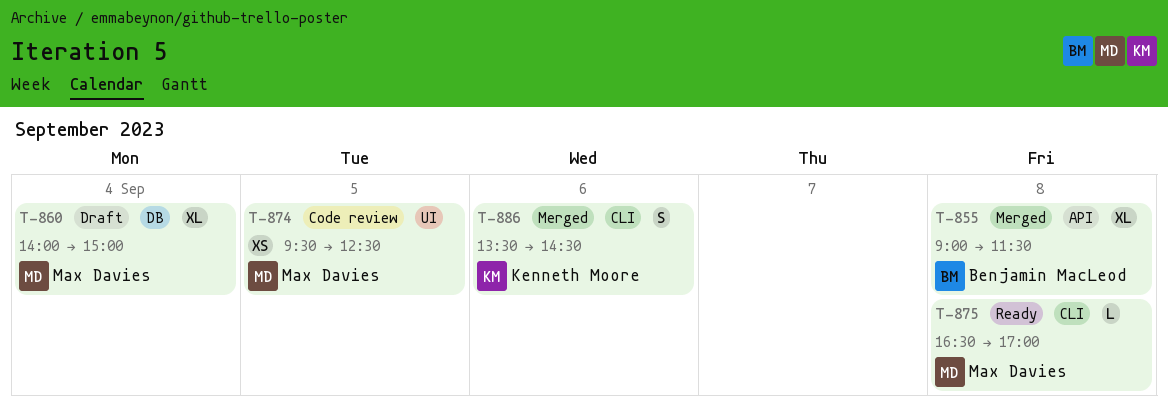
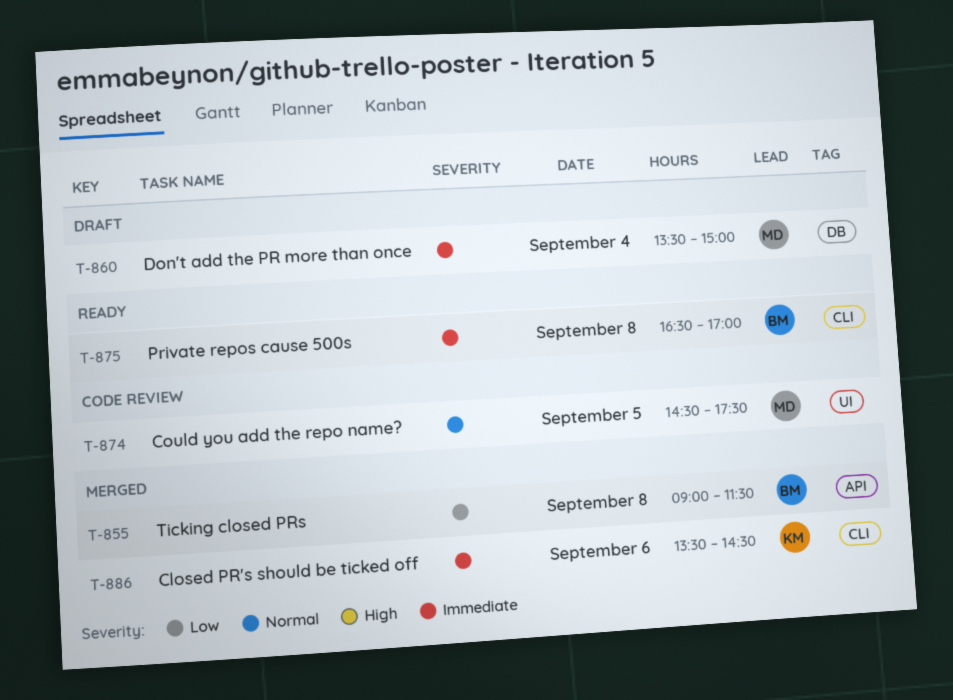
T-860, begins: 14:00 -> 13:30
T-874, begins: 09:30 -> 14:30
T-874, ends: 12:30 -> 17:30
T-875, owner: Max Davies -> Benjamin MacLeod

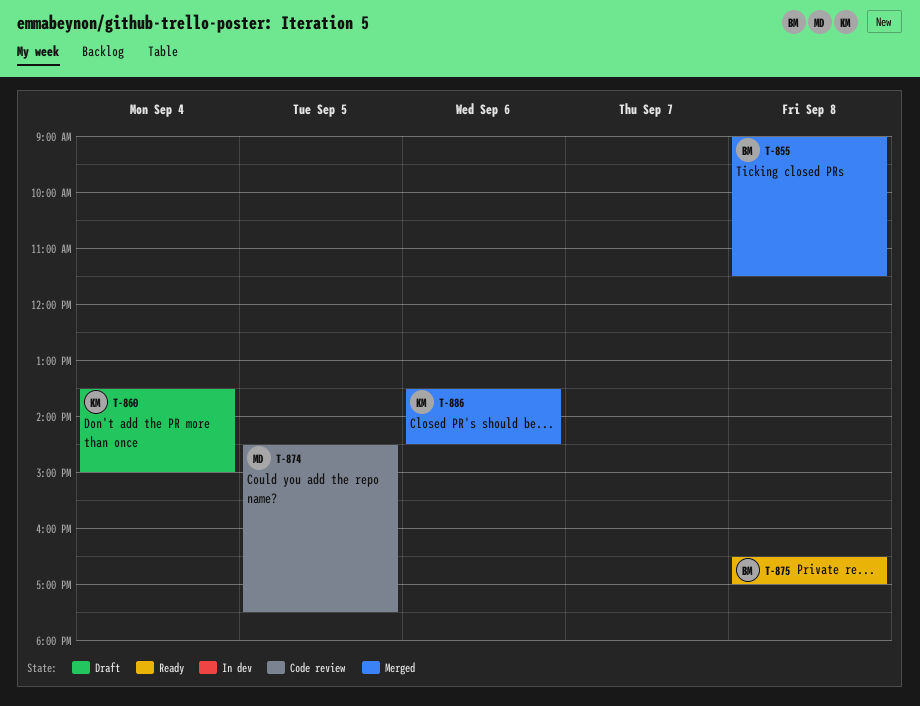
T-860, owner: MD -> KM

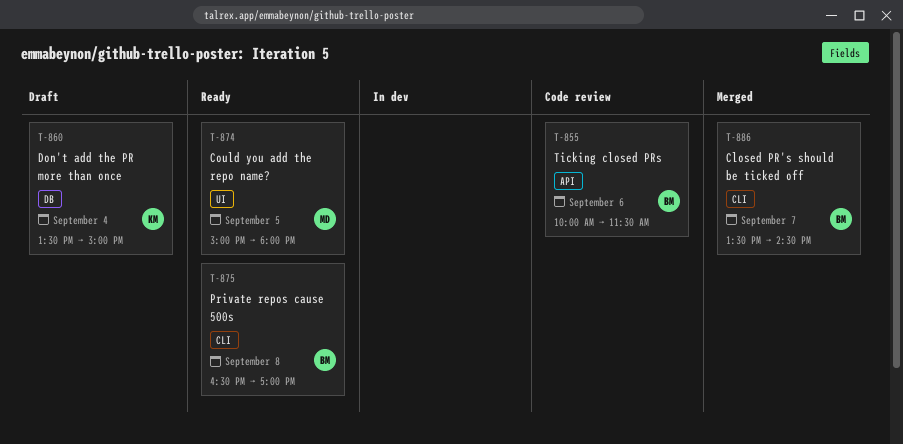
T-855, status: Merged -> Code review
T-855, day: Sep 8 -> Sep 6
T-855, begins: 09:00 -> 10:00
T-874, status: Code review -> Ready
T-874, begins: 14:30 -> 15:00
T-874, ends: 17:30 -> 18:00
T-886, owner: KM -> BM
T-886, day: Sep 6 -> Sep 7

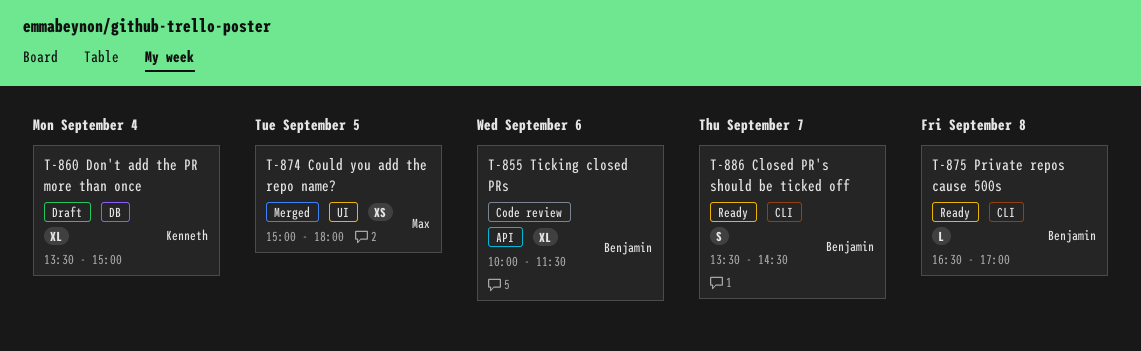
T-874, status: Ready -> Merged
T-886, status: Merged -> Ready

